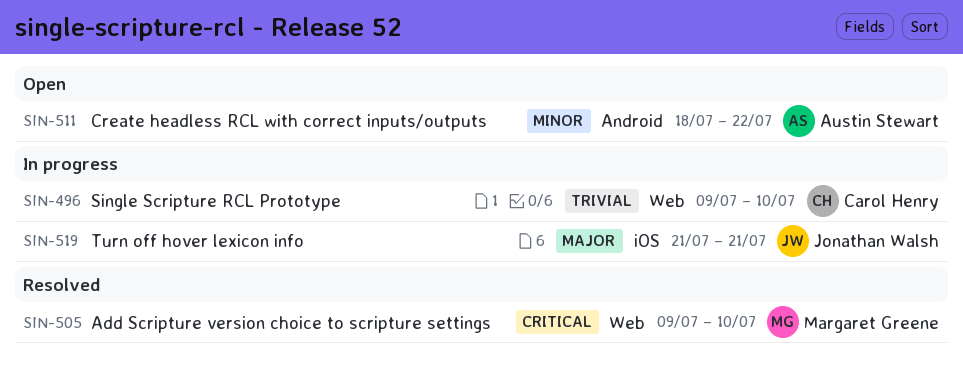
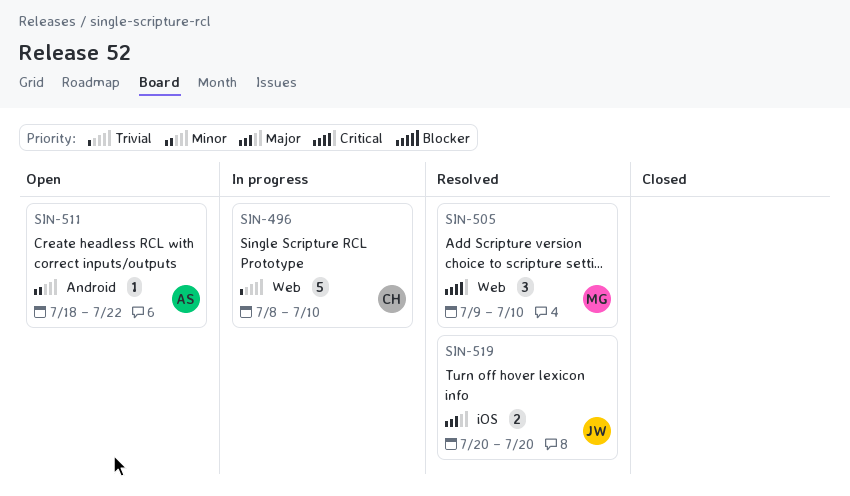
SIN-496, start: Jul 9 -> Jul 8
SIN-519, status: In progress -> Resolved
SIN-519, start: Jul 21 -> Jul 20
SIN-519, due: Jul 21 -> Jul 20

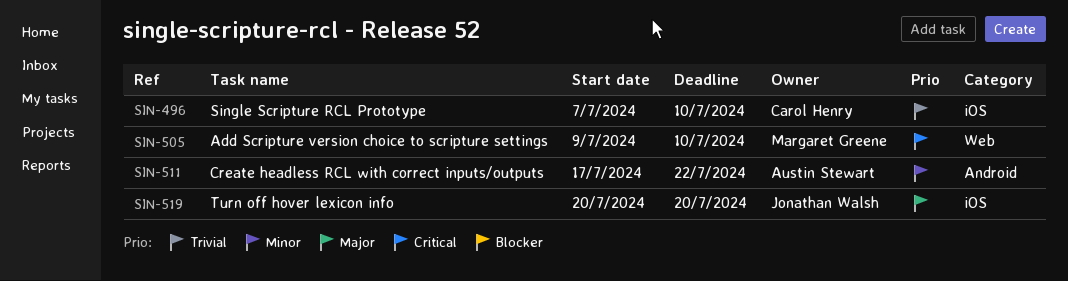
SIN-496, label: Web -> iOS
SIN-496, start: Jul 8 -> Jul 7
SIN-511, start: Jul 18 -> Jul 17

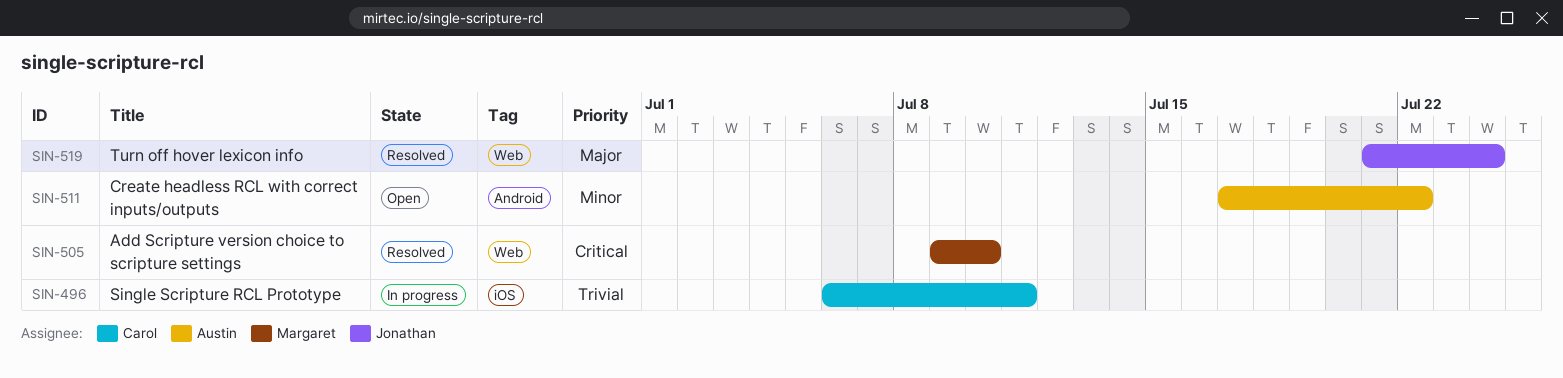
SIN-496, start: Jul 7 -> Jul 6
SIN-496, due: Jul 10 -> Jul 11
SIN-519, label: iOS -> Web
SIN-519, start: Jul 20 -> Jul 21
SIN-519, due: Jul 20 -> Jul 24

